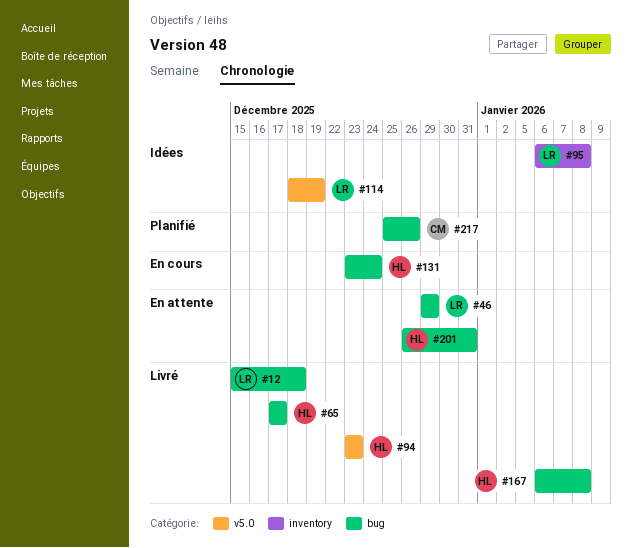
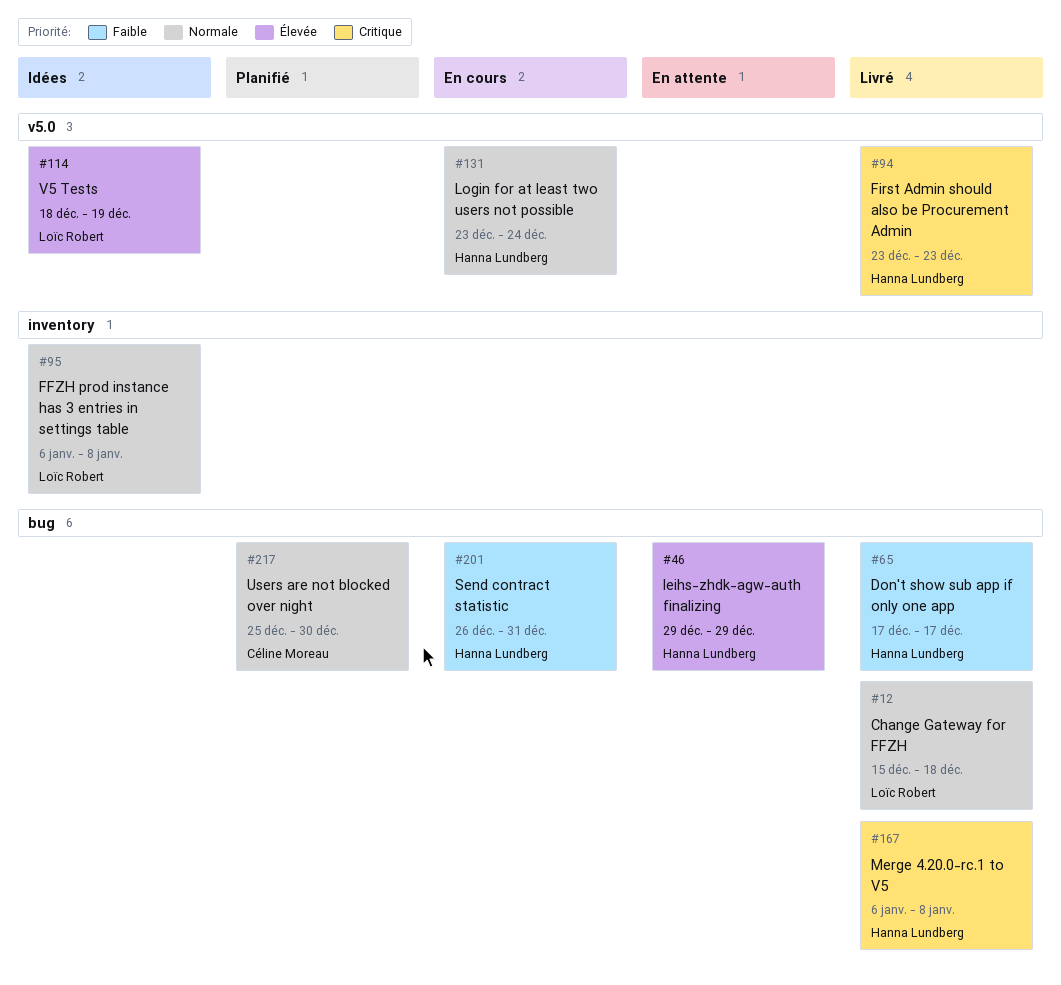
#46, owner: Loïc Robert -> Hanna Lundberg
#131, label: bug -> v5.0
#201, status: En attente -> En cours
#217, due: Dec 26 -> Dec 30

